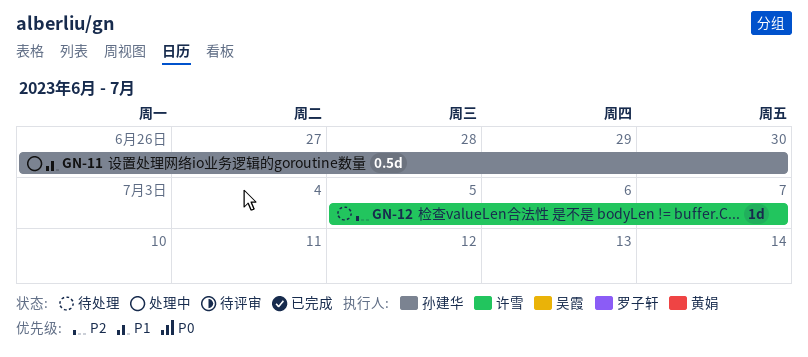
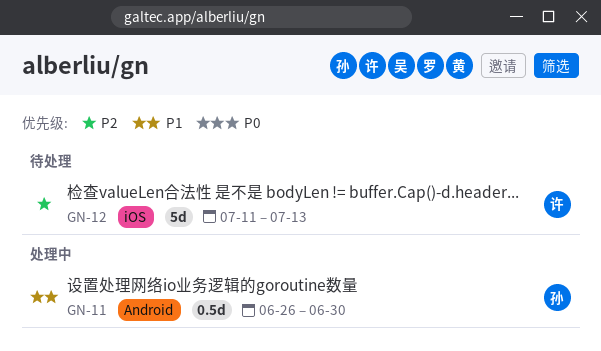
GN-12, estimate: 1d -> 5d
GN-12, start: Jul 5 -> Jul 11
GN-12, due: Jul 7 -> Jul 13

